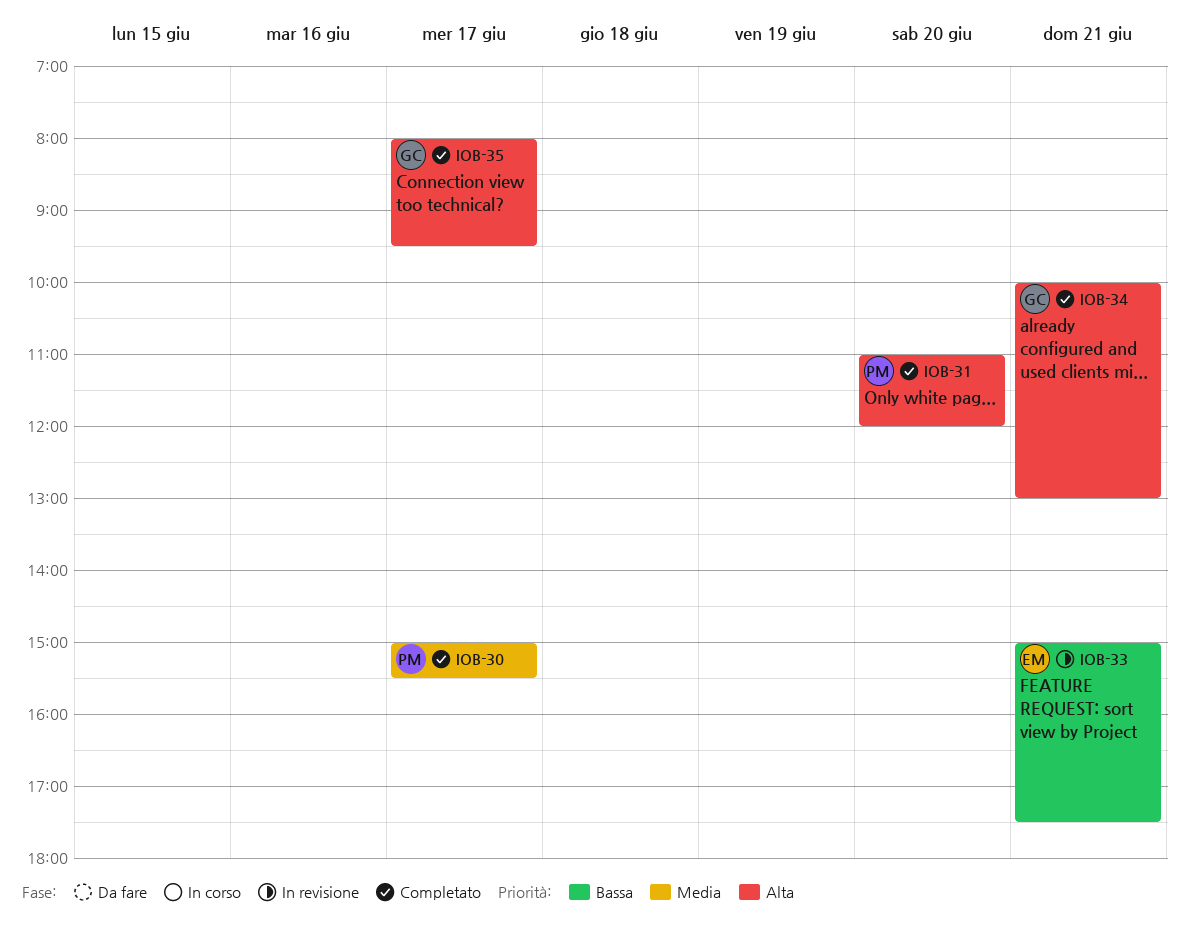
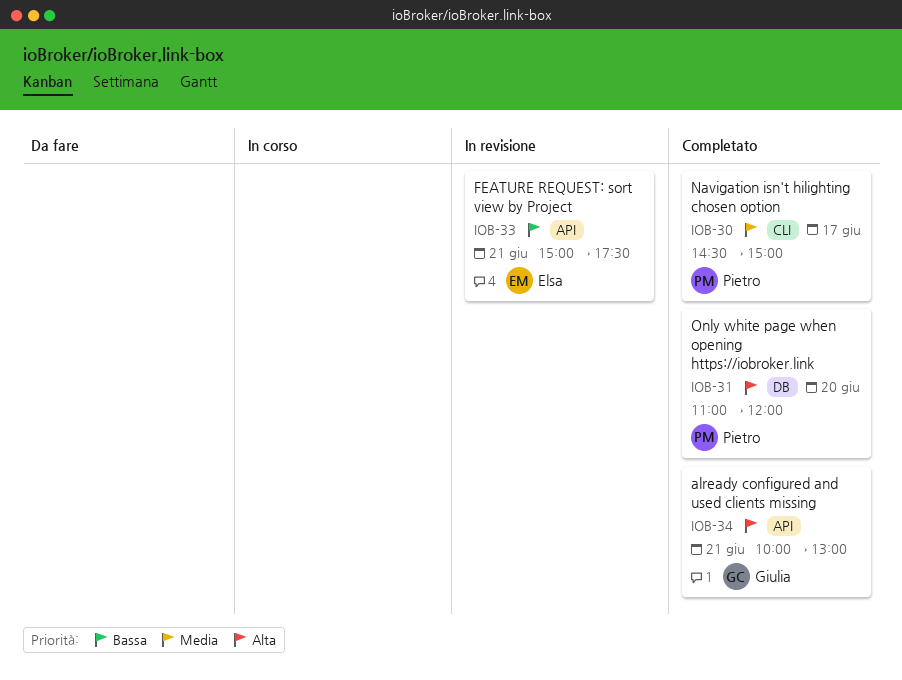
IOB-30, begins: 15:00 -> 14:30
IOB-30, ends: 15:30 -> 15:00
IOB-35: present -> none

